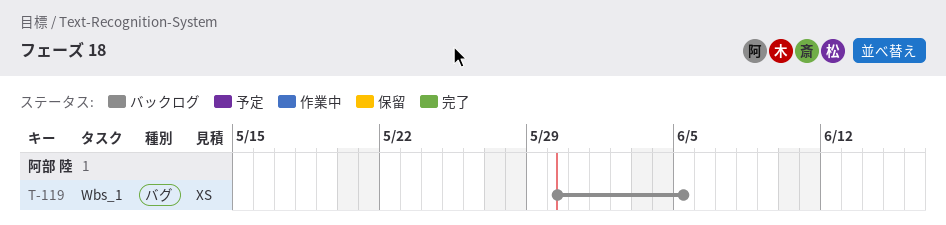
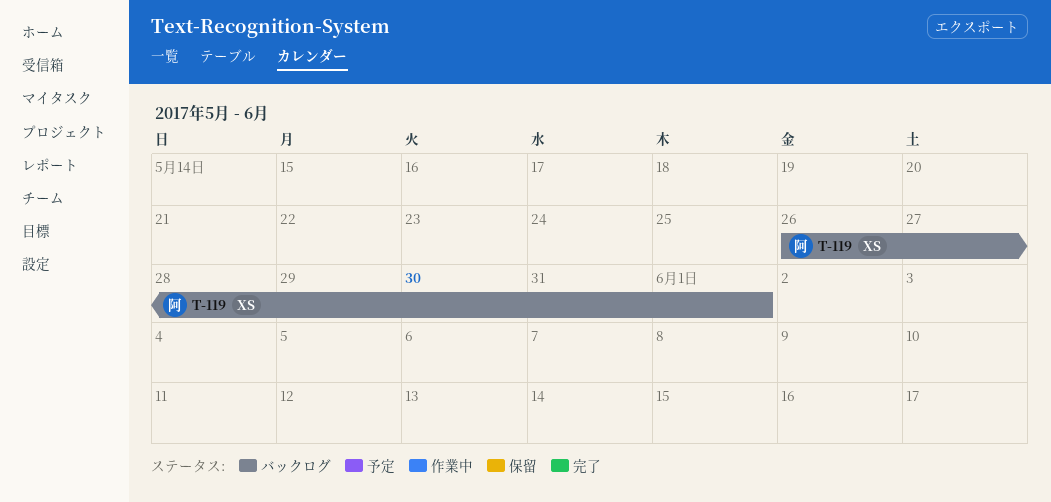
T-119, start: May 30 -> May 26
T-119, due: Jun 5 -> Jun 1

